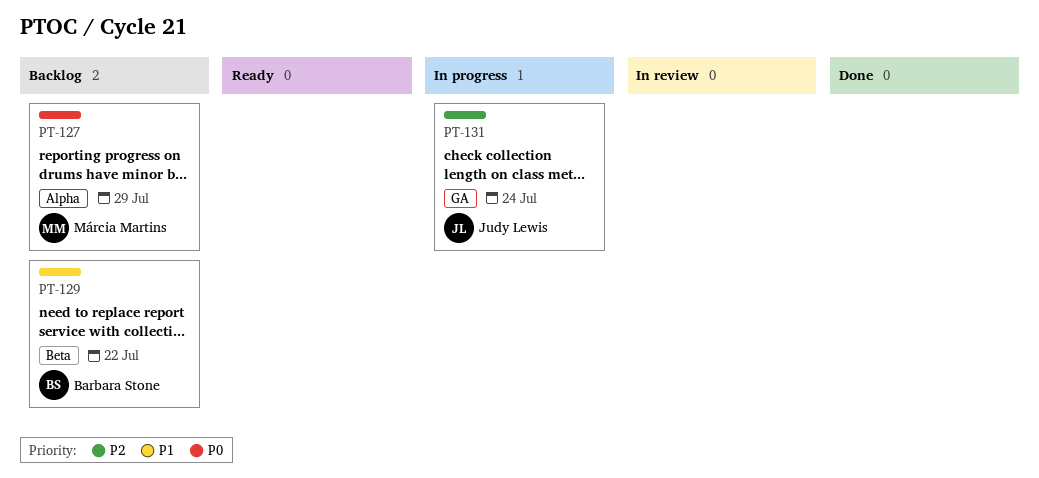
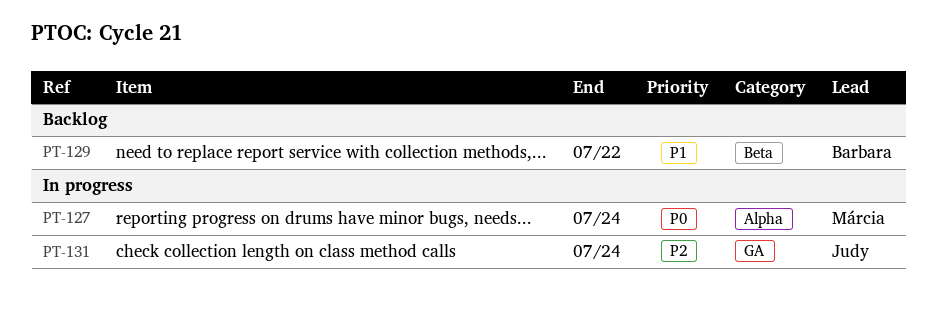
PT-127, status: Backlog -> In progress
PT-127, due: Jul 29 -> Jul 24

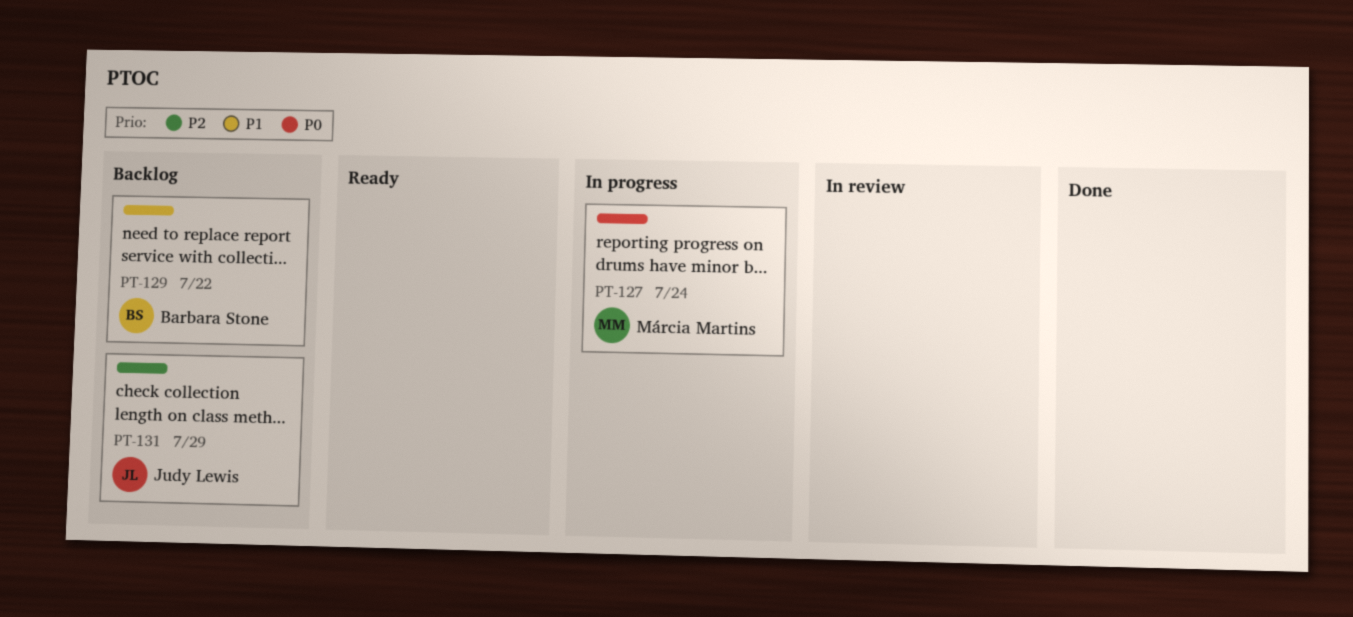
PT-131, status: In progress -> Backlog
PT-131, due: Jul 24 -> Jul 29

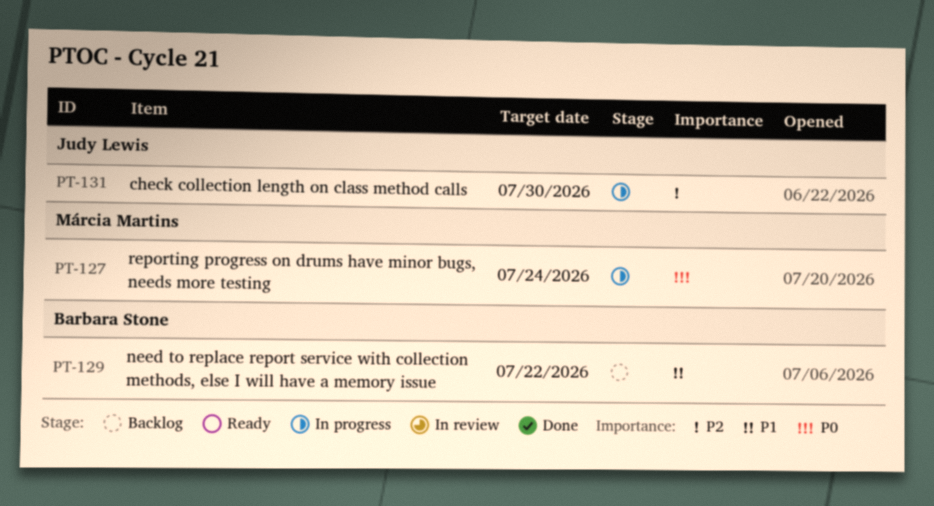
PT-131, status: Backlog -> In progress
PT-131, due: Jul 29 -> Jul 30

